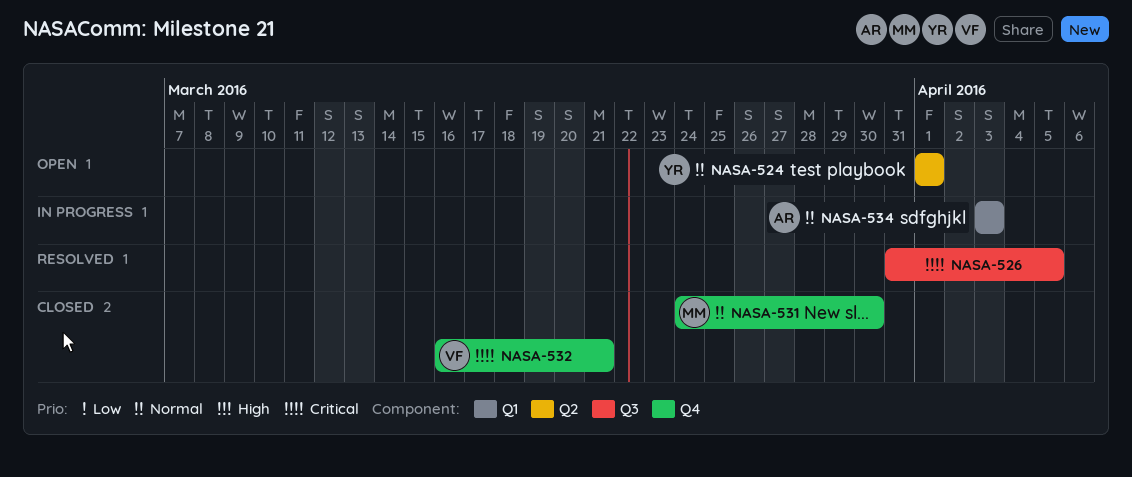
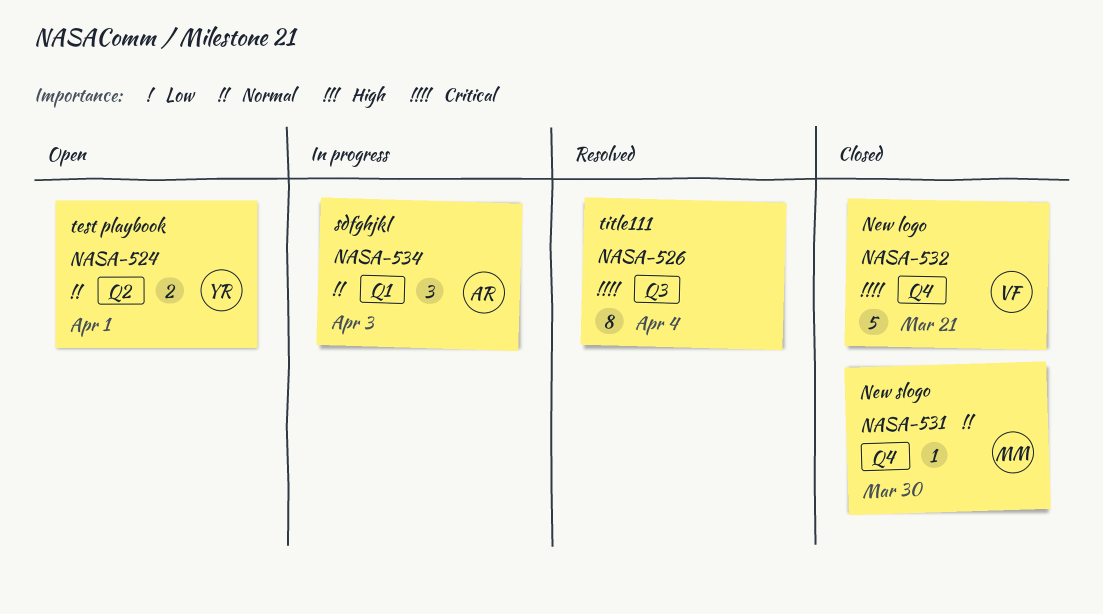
NASA-526, due: Apr 5 -> Apr 4

